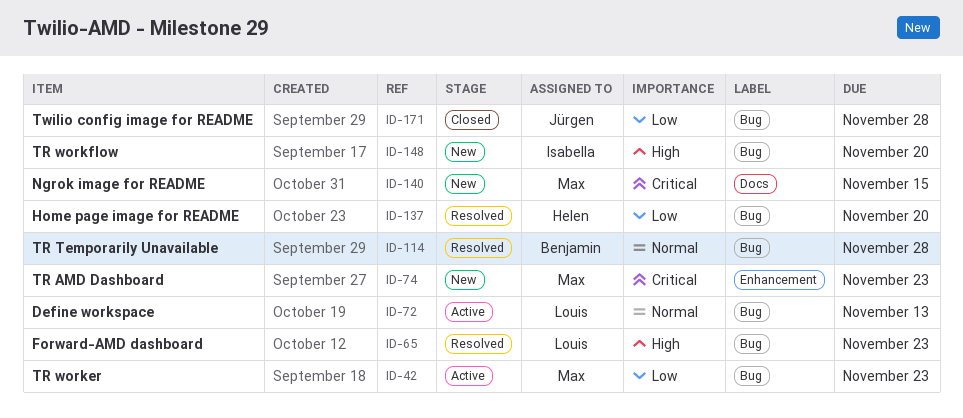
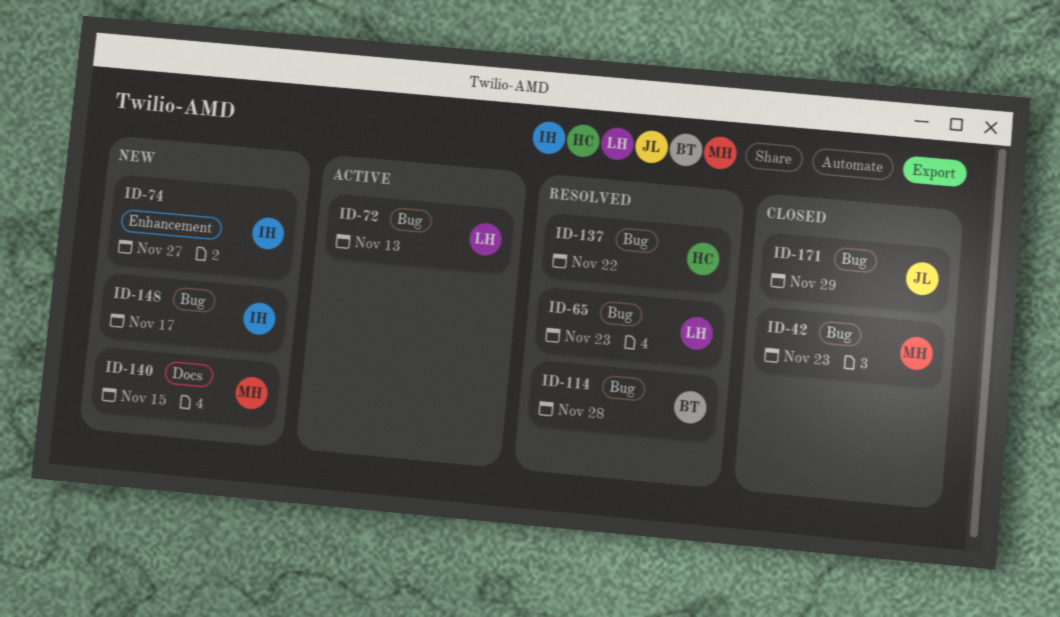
ID-42, status: Active -> Closed
ID-74, owner: Max -> Isabella
ID-74, due: Nov 23 -> Nov 27
ID-137, due: Nov 20 -> Nov 22
ID-148, due: Nov 20 -> Nov 17
ID-171, due: Nov 28 -> Nov 29

